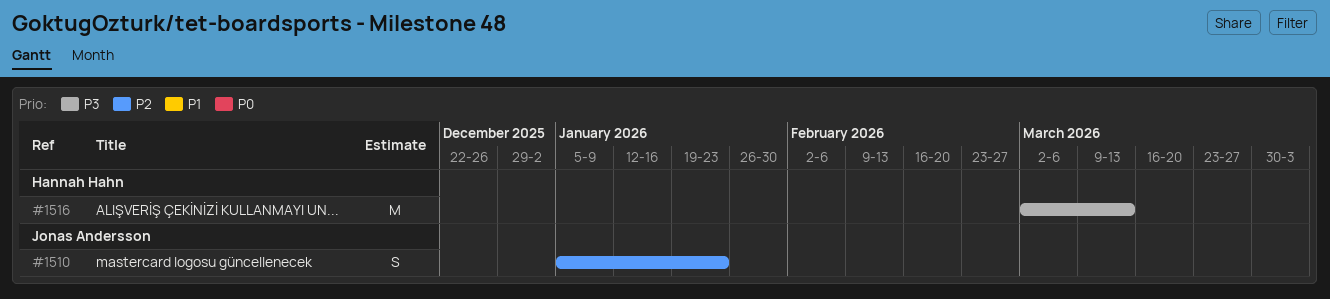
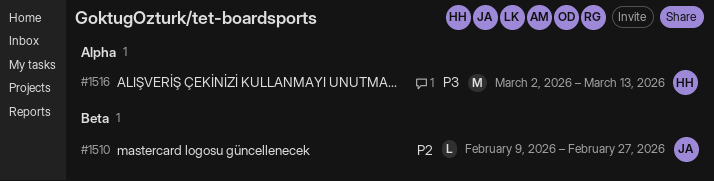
#1510, estimate: S -> L
#1510, start: Jan 5 -> Feb 9
#1510, due: Jan 23 -> Feb 27

